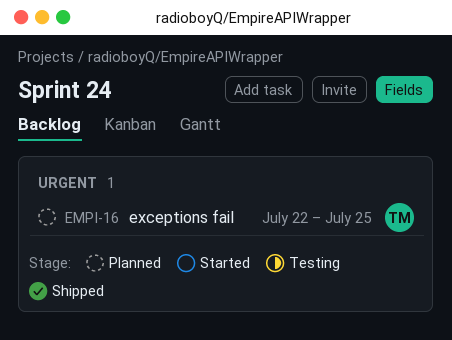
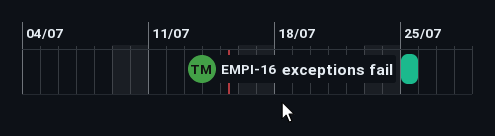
EMPI-16, start: Jul 22 -> Jul 25

